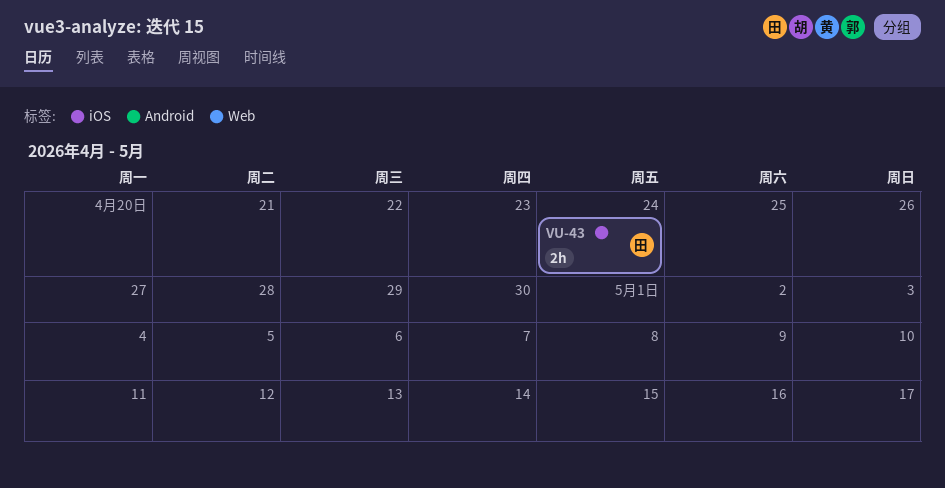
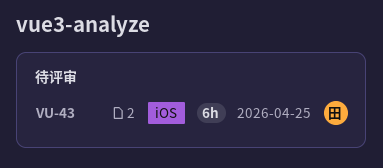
VU-43, estimate: 2h -> 6h
VU-43, due: Apr 24 -> Apr 25

